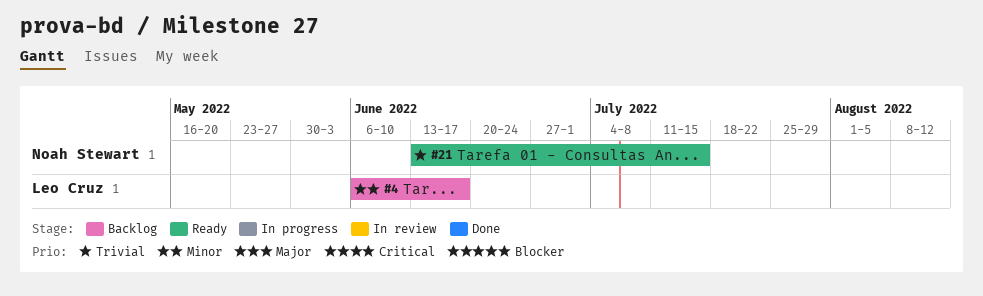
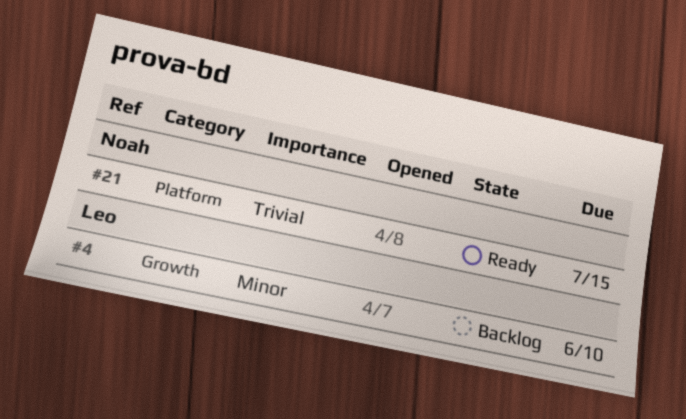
#4, due: Jun 17 -> Jun 10

